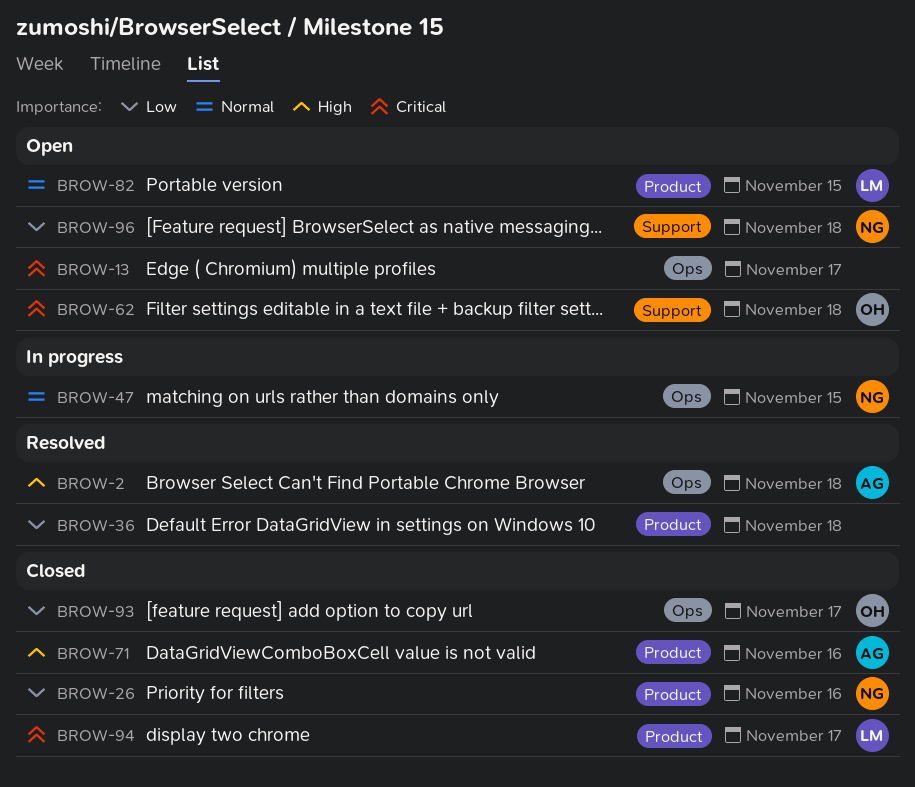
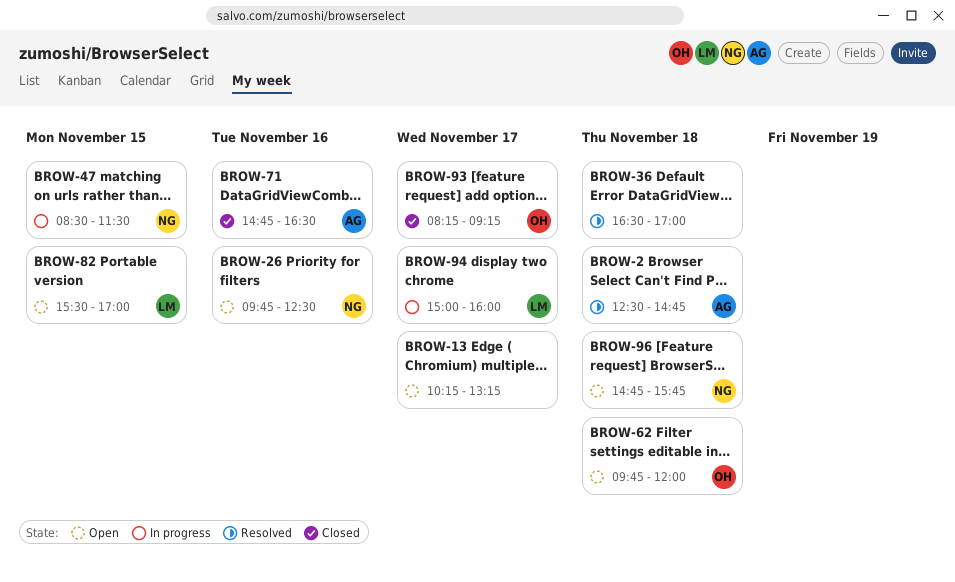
BROW-26, status: Closed -> Open
BROW-94, status: Closed -> In progress

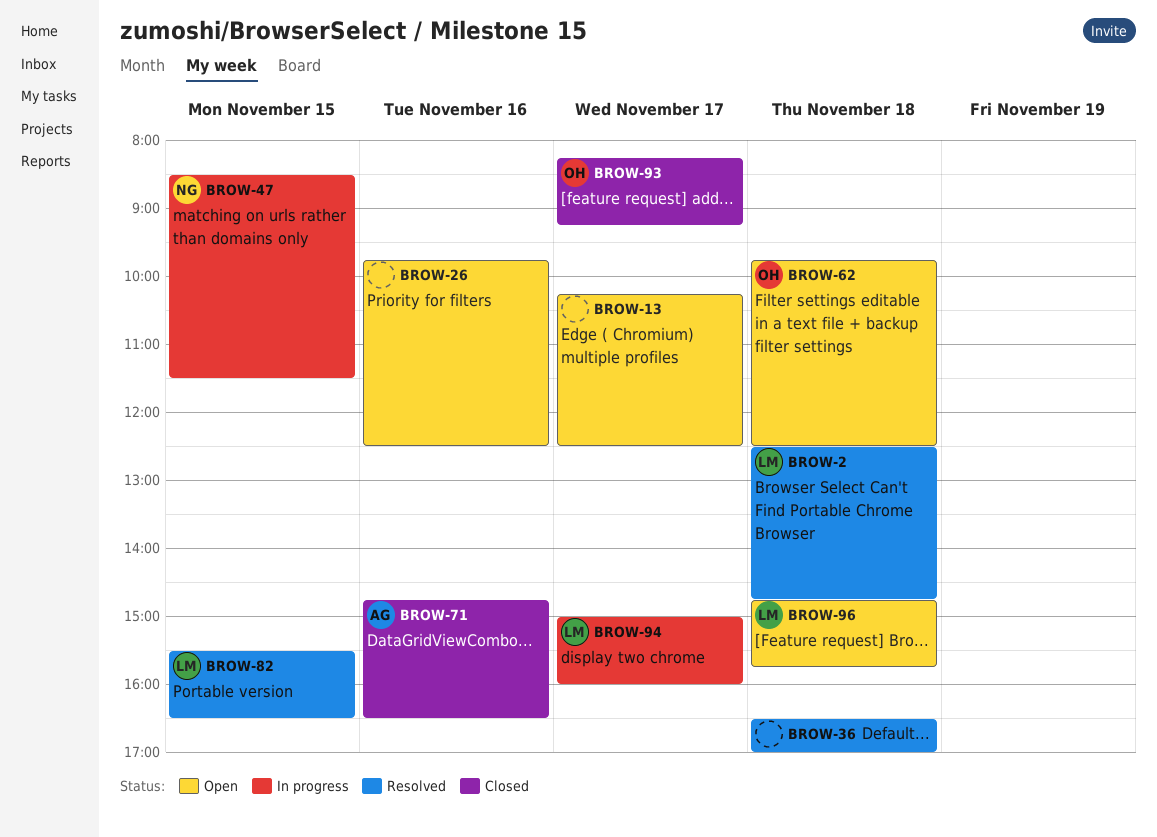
BROW-2, owner: AG -> LM
BROW-13, ends: 13:15 -> 12:30
BROW-26, owner: NG -> none
BROW-62, ends: 12:00 -> 12:30
BROW-82, status: Open -> Resolved
BROW-82, ends: 17:00 -> 16:30
BROW-96, owner: NG -> LM

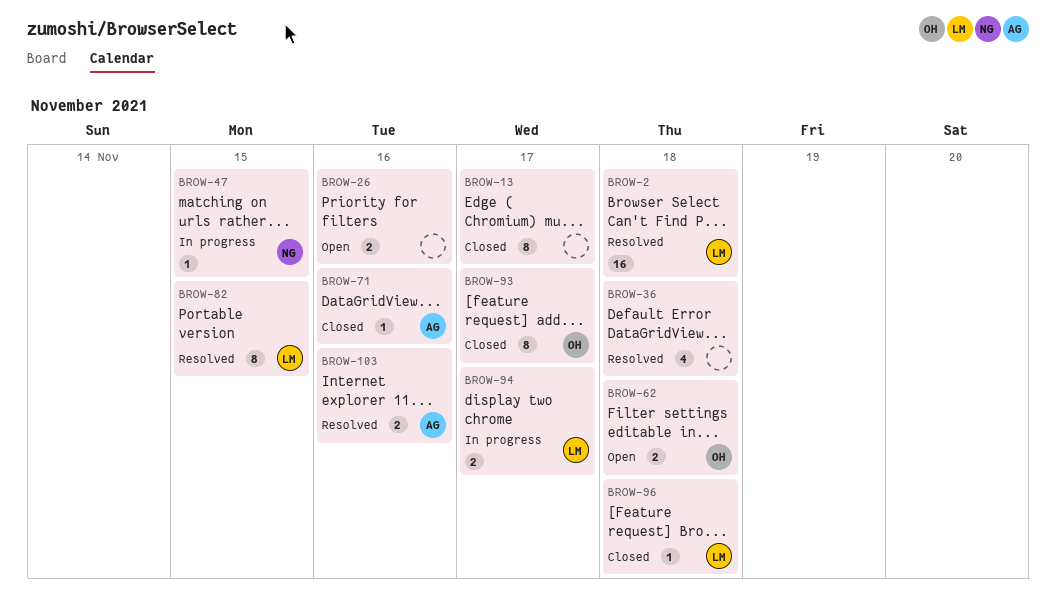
BROW-13, status: Open -> Closed
BROW-96, status: Open -> Closed
BROW-103: none -> present

